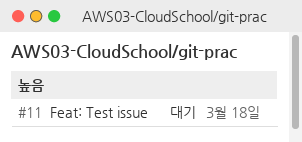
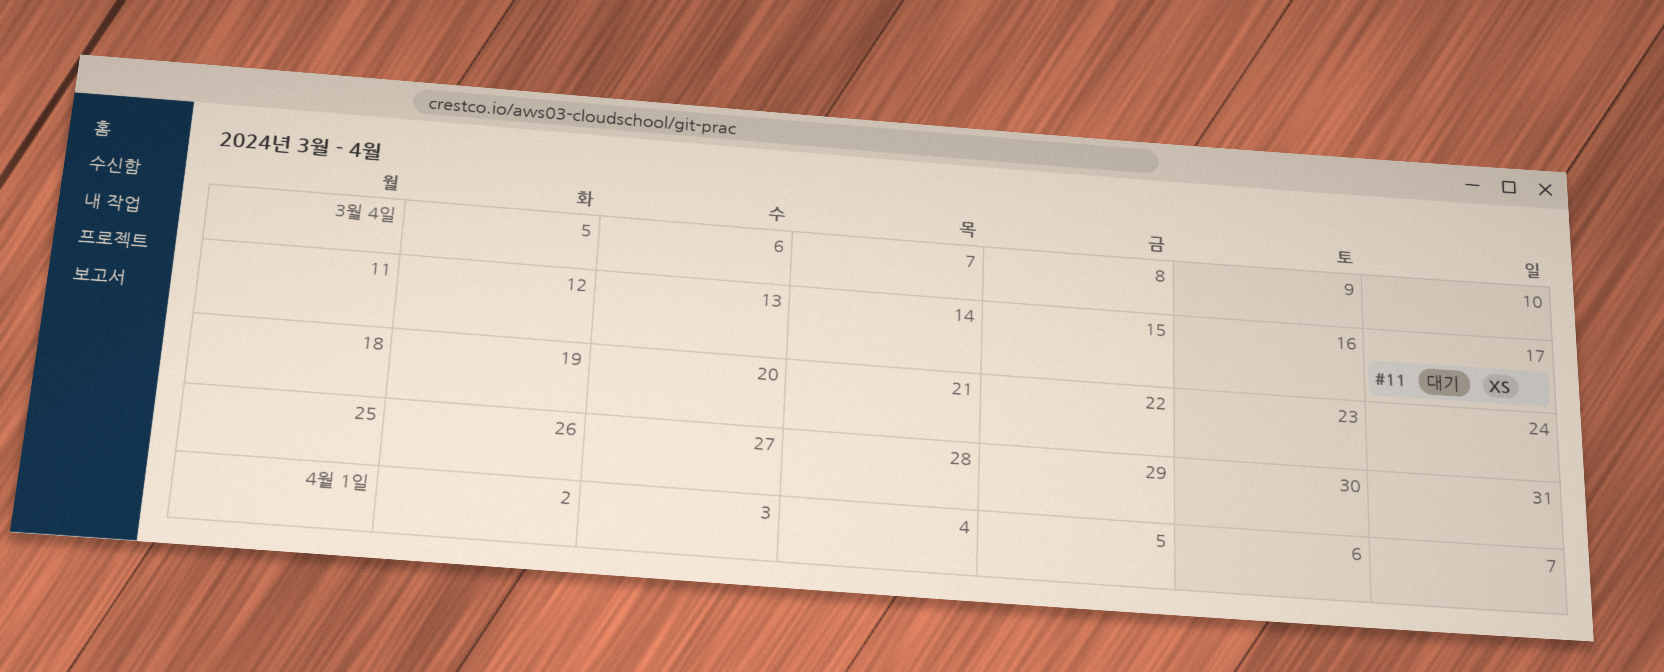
#11, due: Mar 18 -> Mar 17

